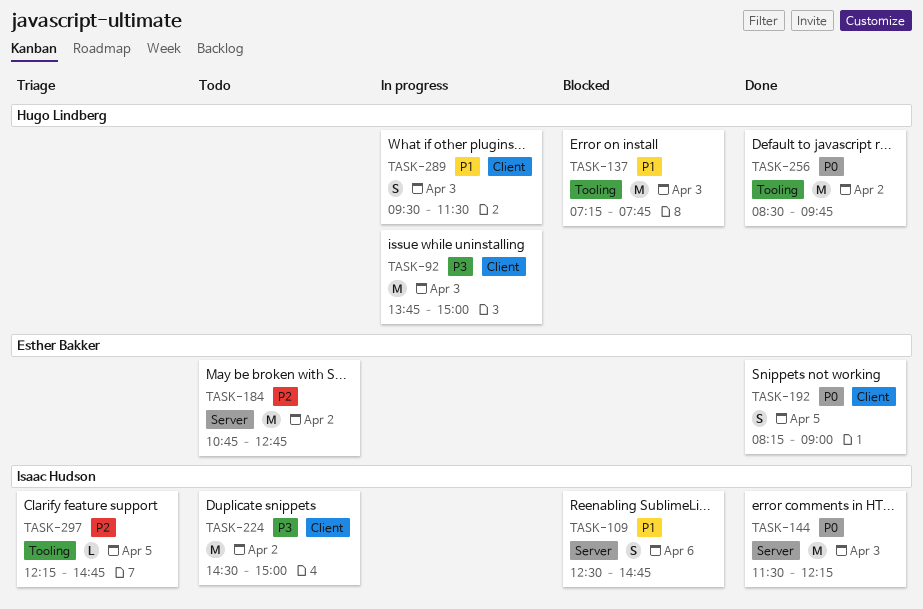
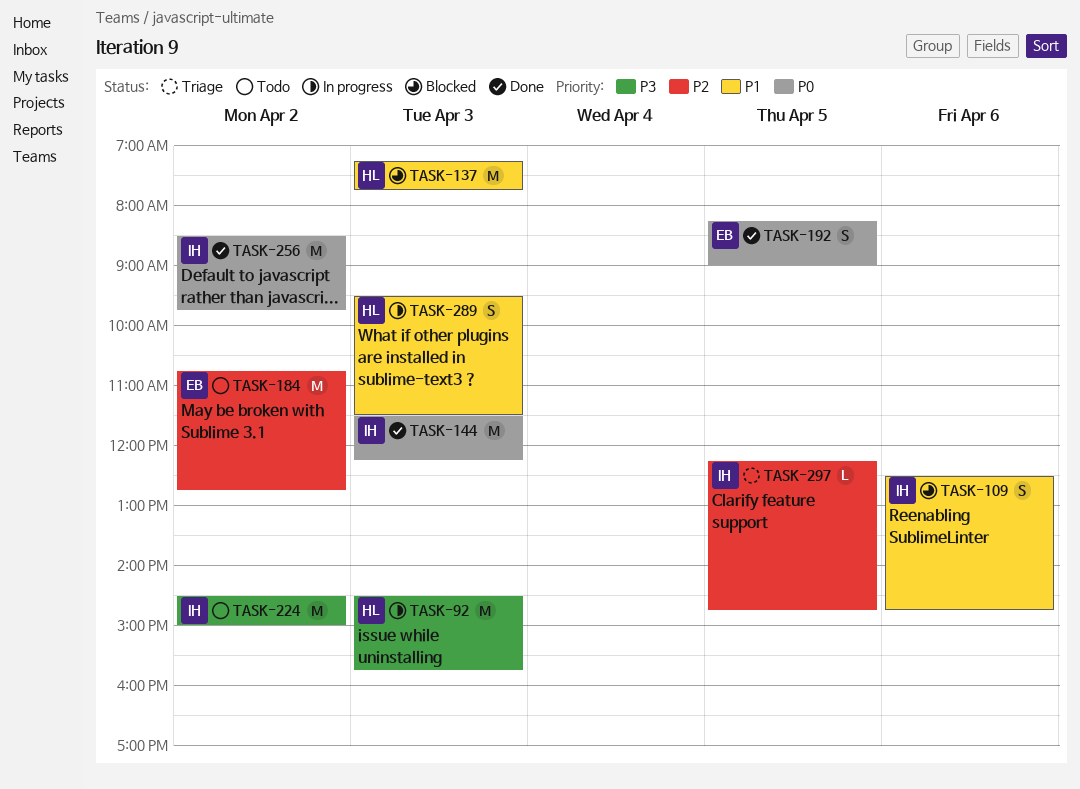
TASK-92, begins: 13:45 -> 14:30
TASK-92, ends: 15:00 -> 15:45
TASK-256, owner: Hugo Lindberg -> Isaac Hudson

